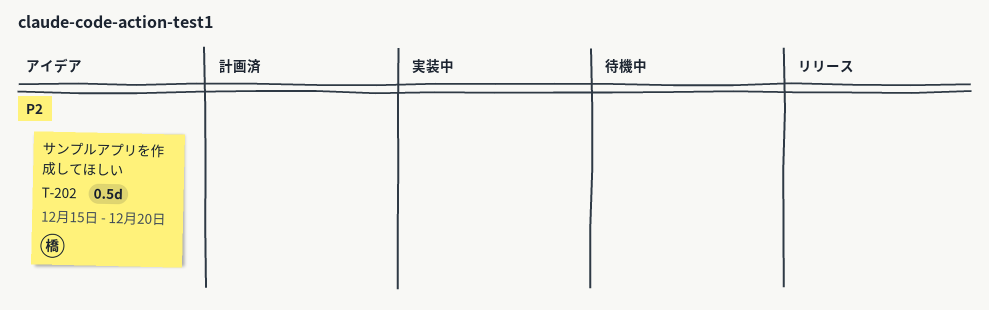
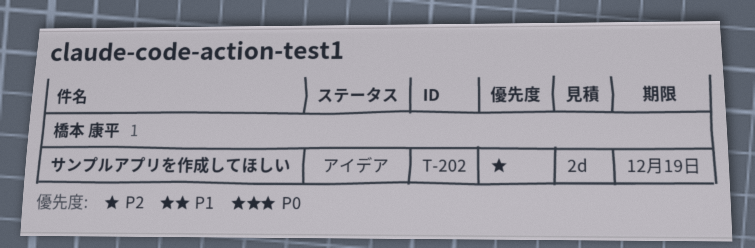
T-202, estimate: 0.5d -> 2d
T-202, due: Dec 20 -> Dec 19

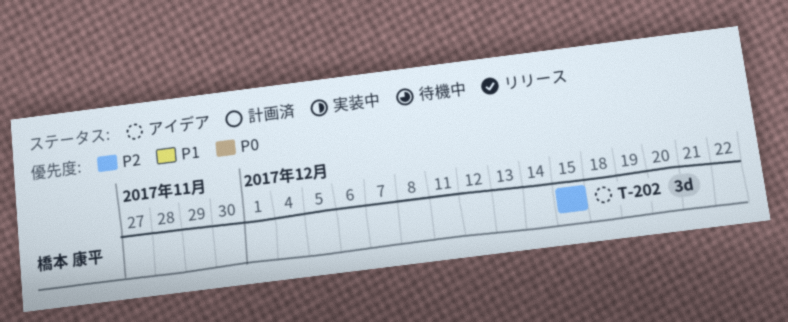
T-202, estimate: 2d -> 3d
T-202, due: Dec 19 -> Dec 15

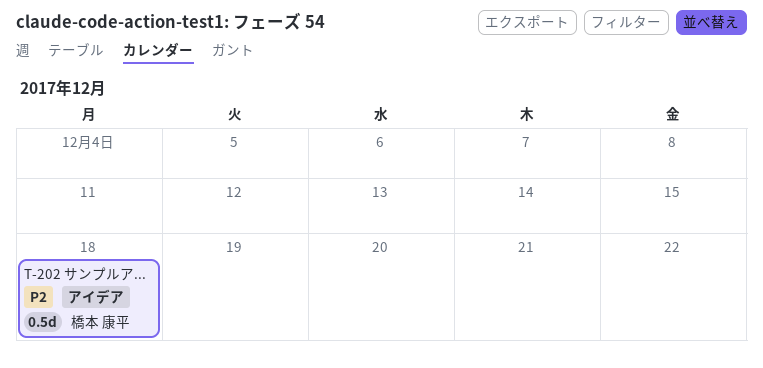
T-202, estimate: 3d -> 0.5d
T-202, due: Dec 15 -> Dec 18

